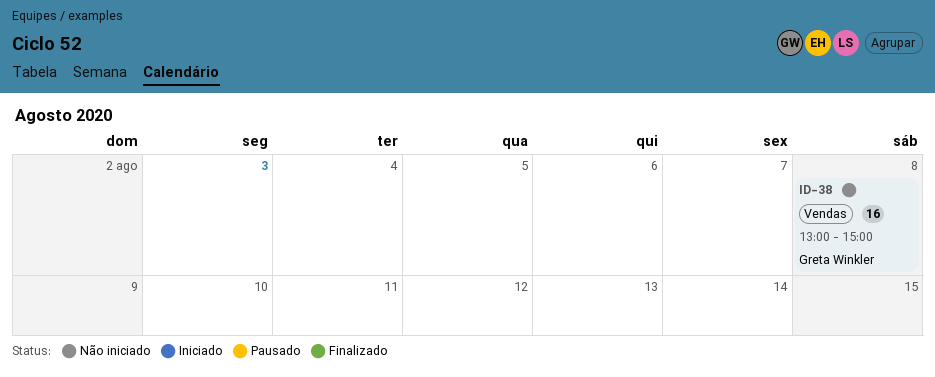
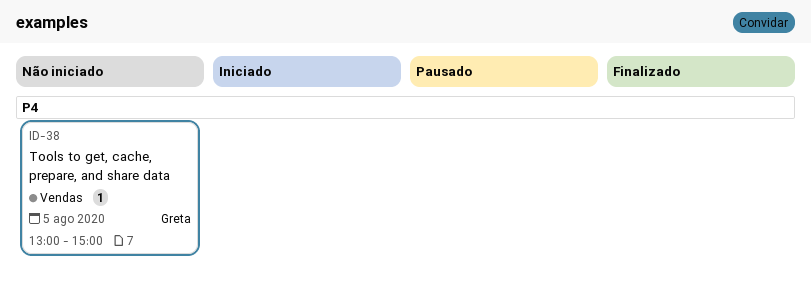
ID-38, estimate: 16 -> 1
ID-38, day: Aug 8 -> Aug 5

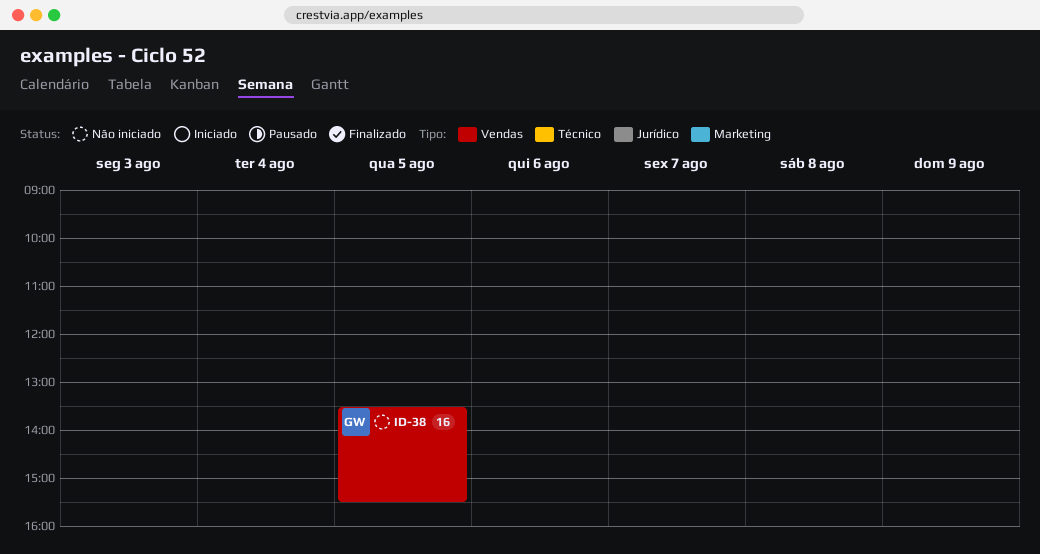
ID-38, estimate: 1 -> 16
ID-38, begins: 13:00 -> 13:30
ID-38, ends: 15:00 -> 15:30

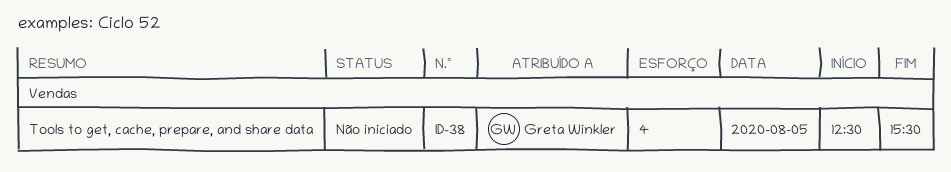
ID-38, estimate: 16 -> 4
ID-38, begins: 13:30 -> 12:30

